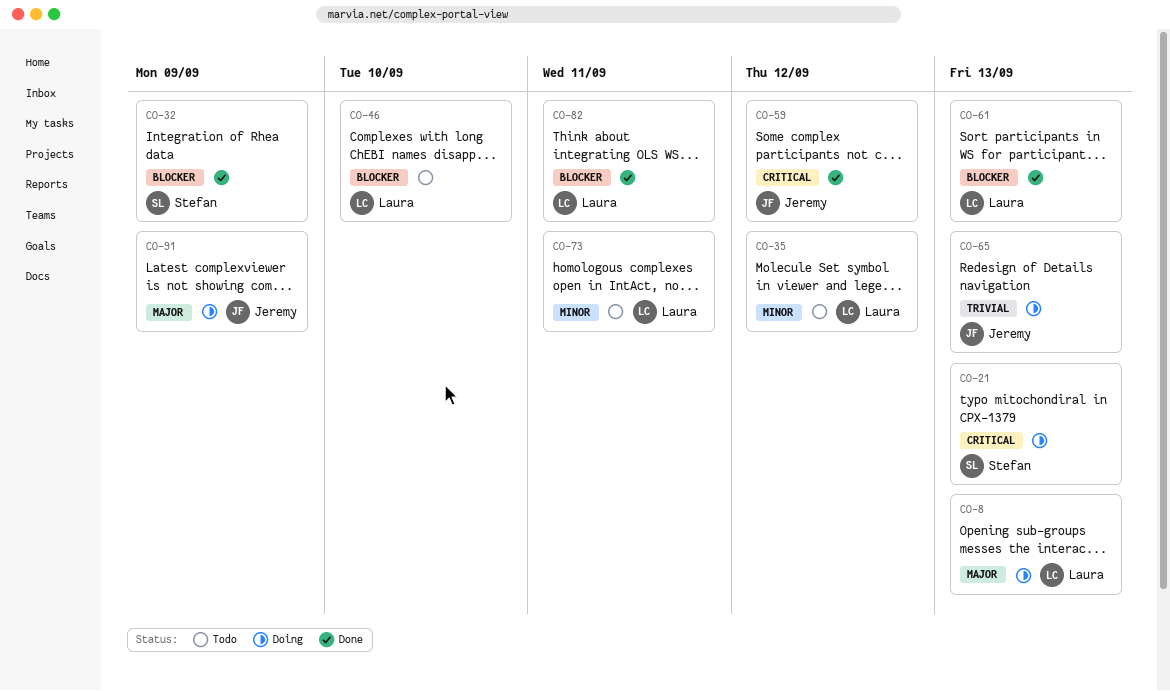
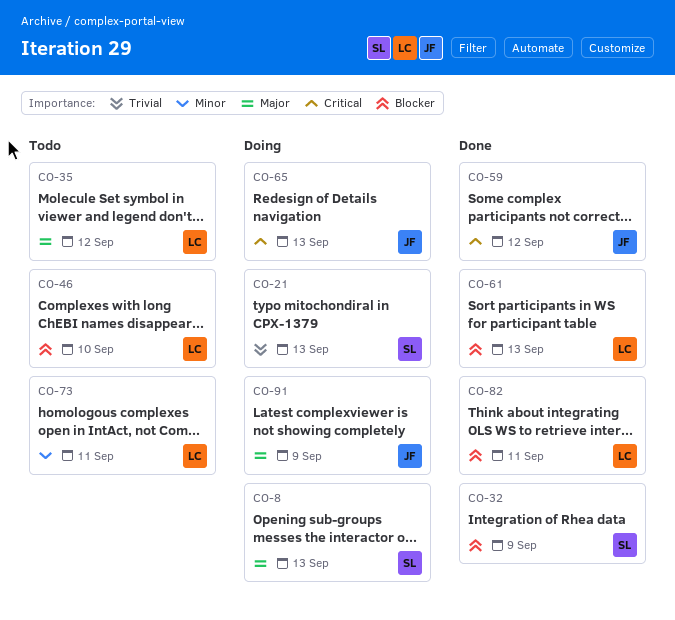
CO-8, owner: Laura -> Stefan
CO-21, priority: Critical -> Trivial
CO-35, priority: Minor -> Major
CO-65, priority: Trivial -> Critical

